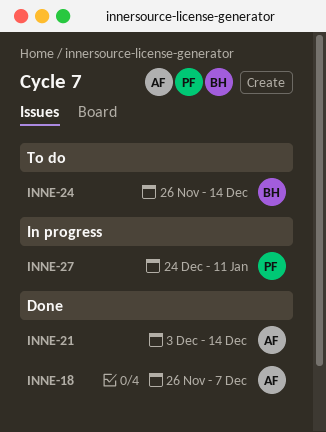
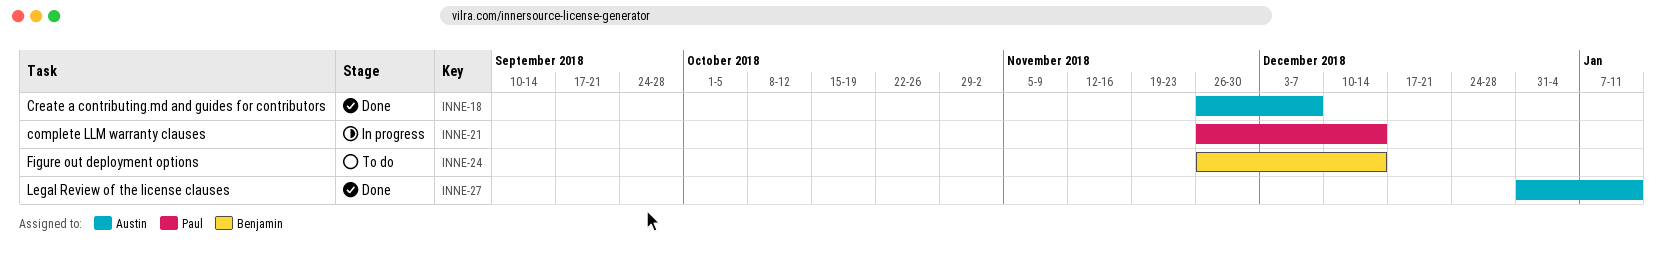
INNE-21, status: Done -> In progress
INNE-21, owner: Austin -> Paul
INNE-21, start: Dec 3 -> Nov 26
INNE-27, status: In progress -> Done
INNE-27, owner: Paul -> Austin
INNE-27, start: Dec 24 -> Dec 31

